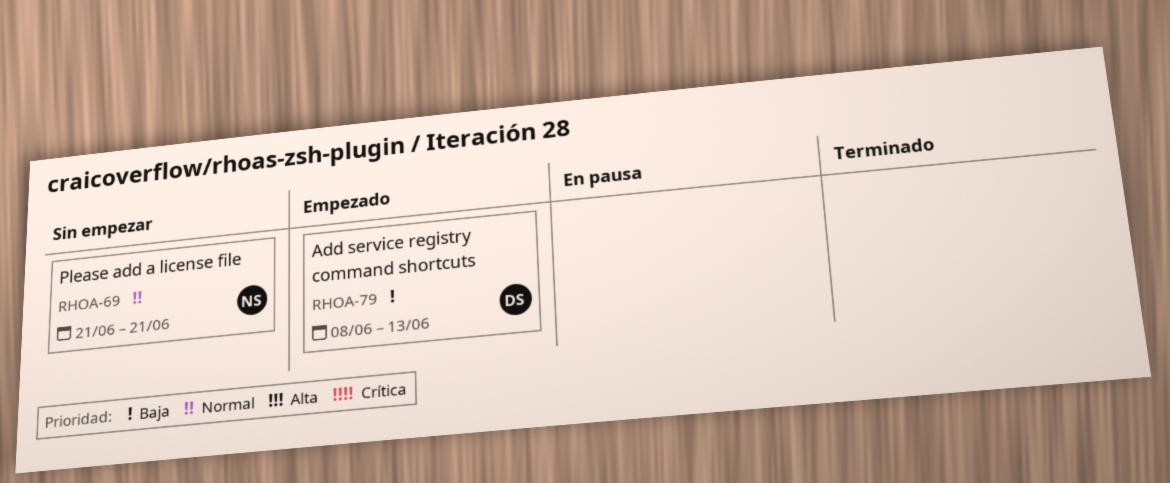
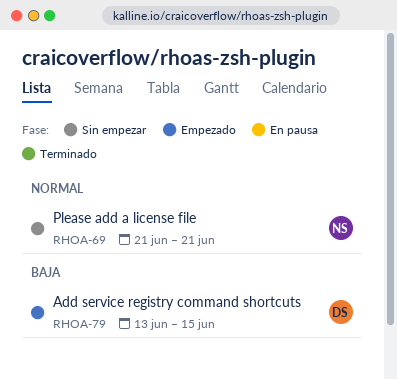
RHOA-79, start: Jun 8 -> Jun 13
RHOA-79, due: Jun 13 -> Jun 15

